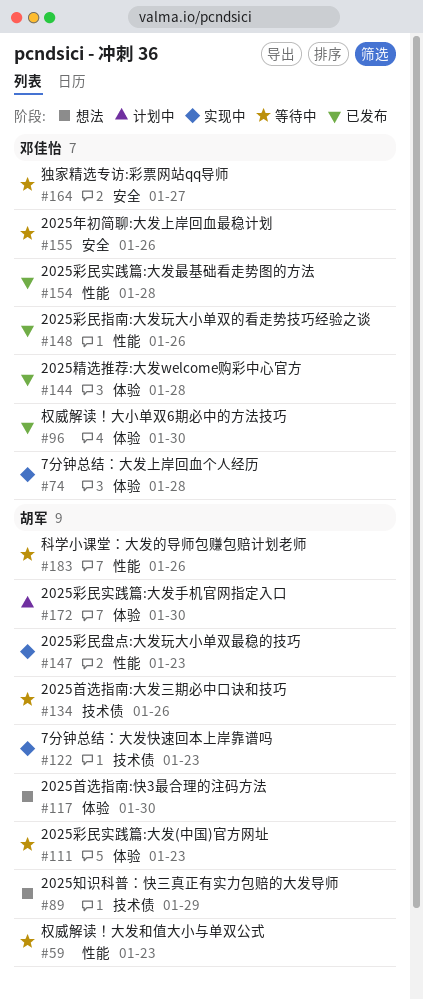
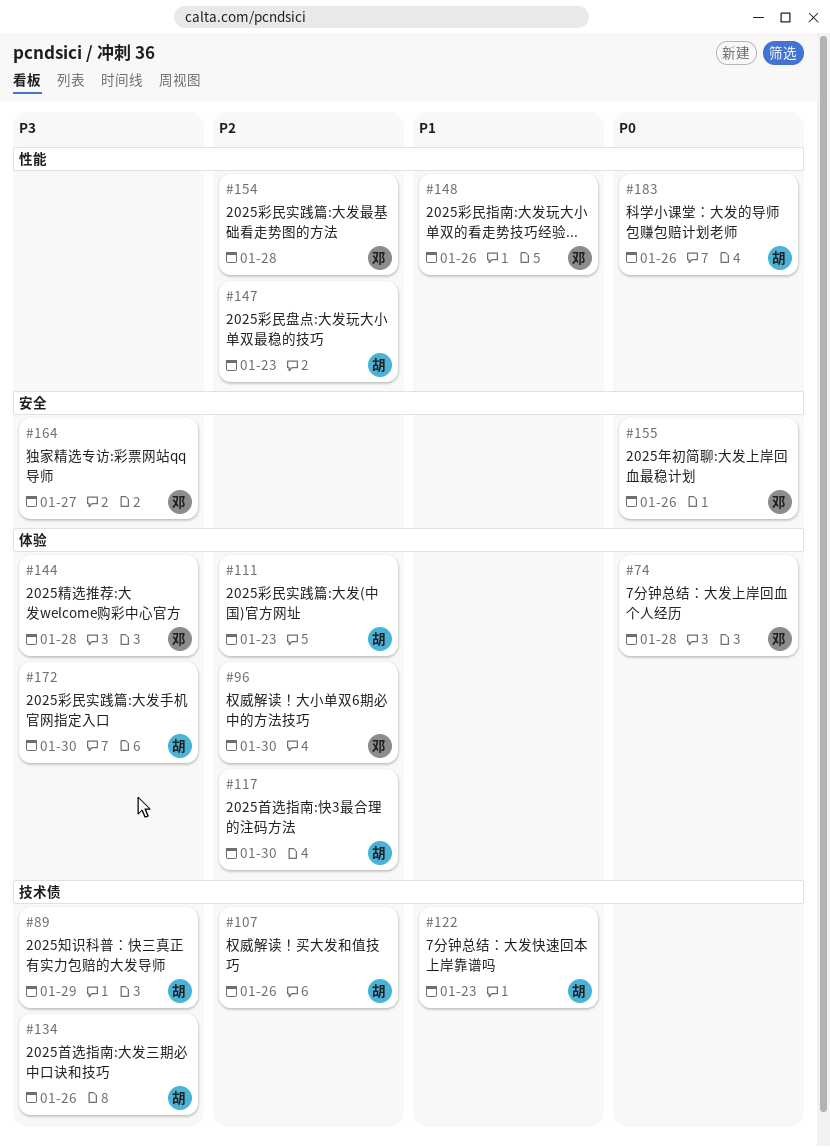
#59: present -> none
#107: none -> present

